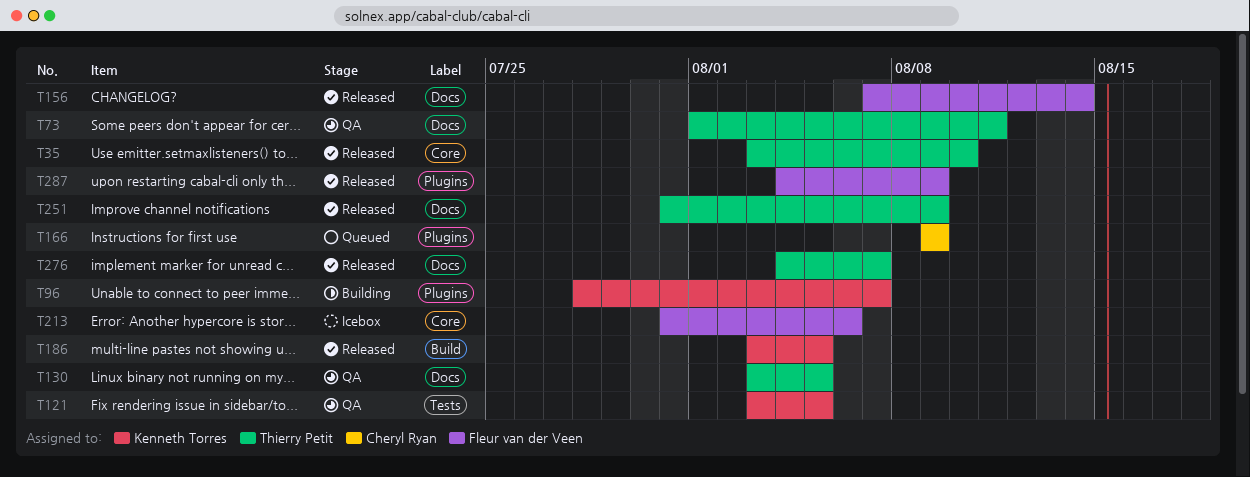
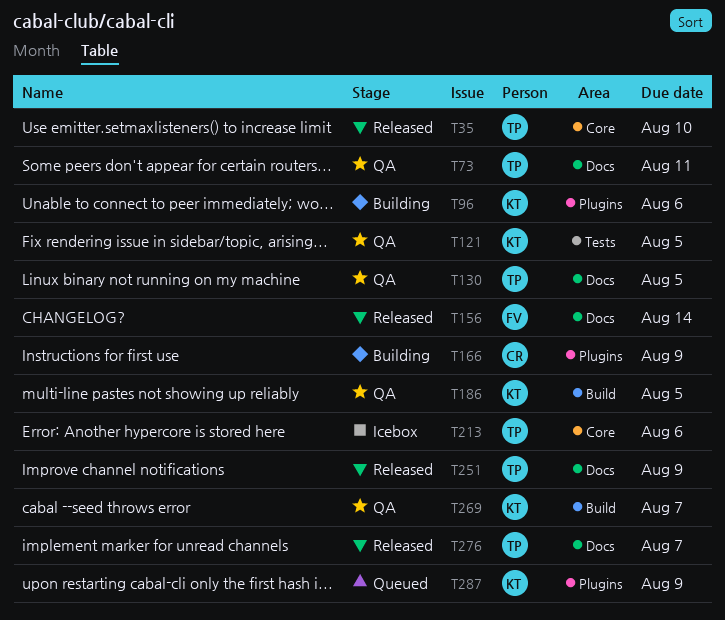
T96, due: Aug 7 -> Aug 6
T166, status: Queued -> Building
T186, status: Released -> QA
T213, owner: Fleur van der Veen -> Thierry Petit
T269: none -> present
T287, status: Released -> Queued
T287, owner: Fleur van der Veen -> Kenneth Torres

